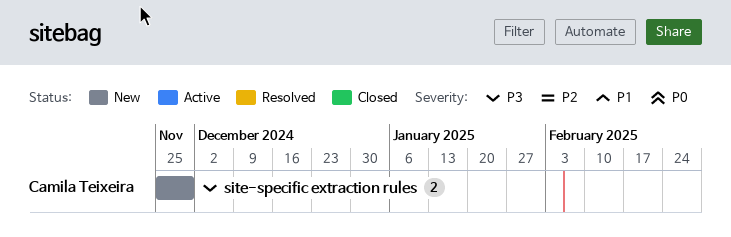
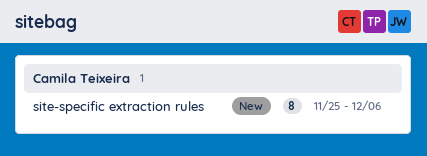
site-specific extraction rules, estimate: 2 -> 8
site-specific extraction rules, due: Nov 29 -> Dec 6

